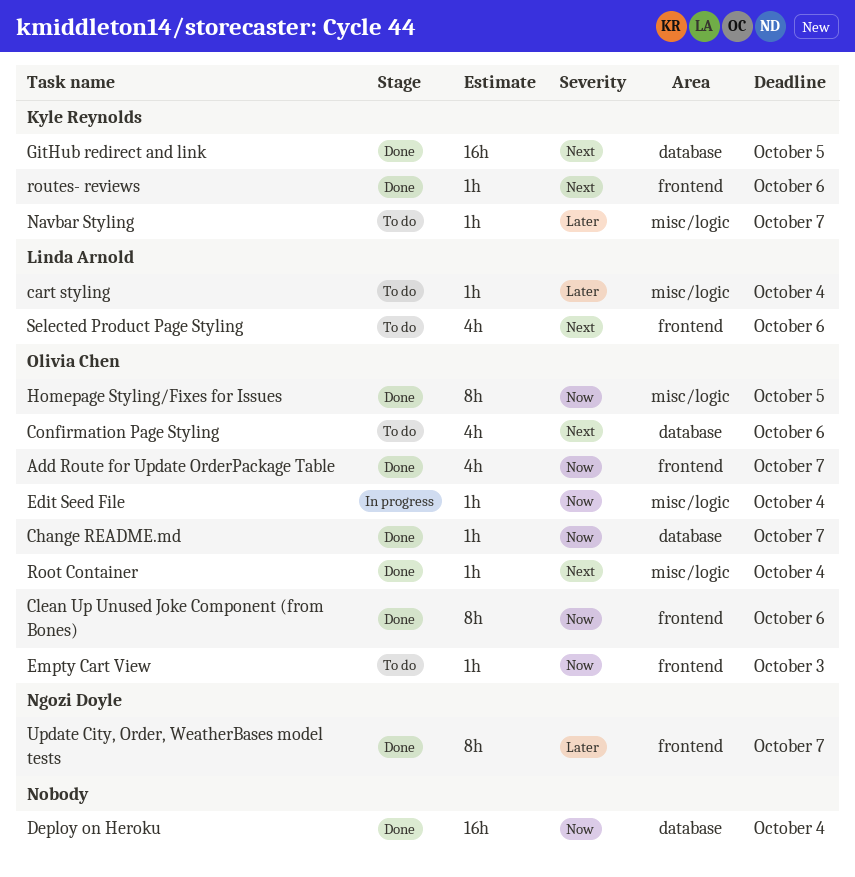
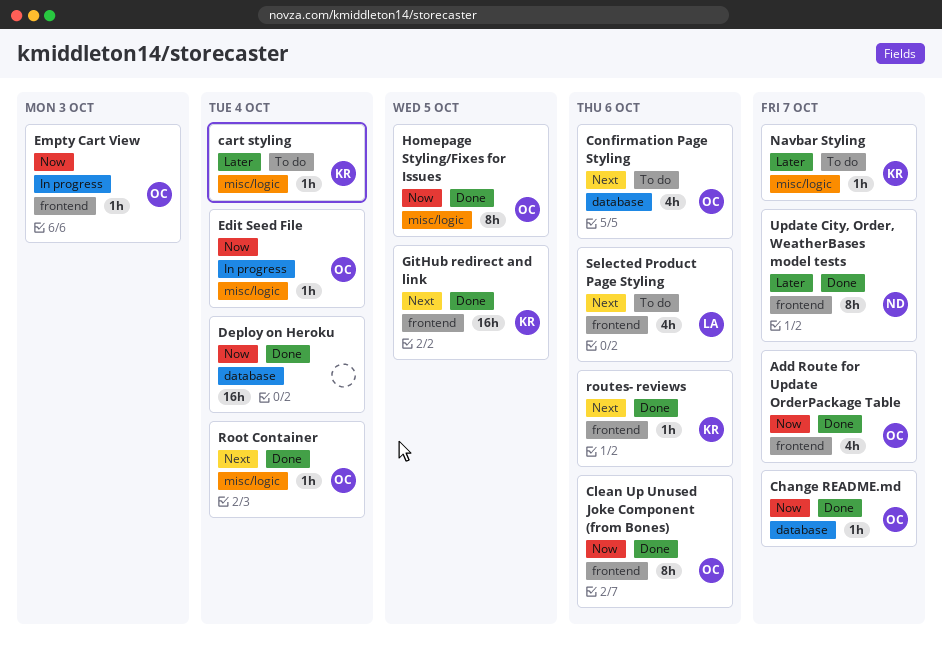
cart styling, owner: Linda Arnold -> Kyle Reynolds
Empty Cart View, status: To do -> In progress
GitHub redirect and link, label: database -> frontend

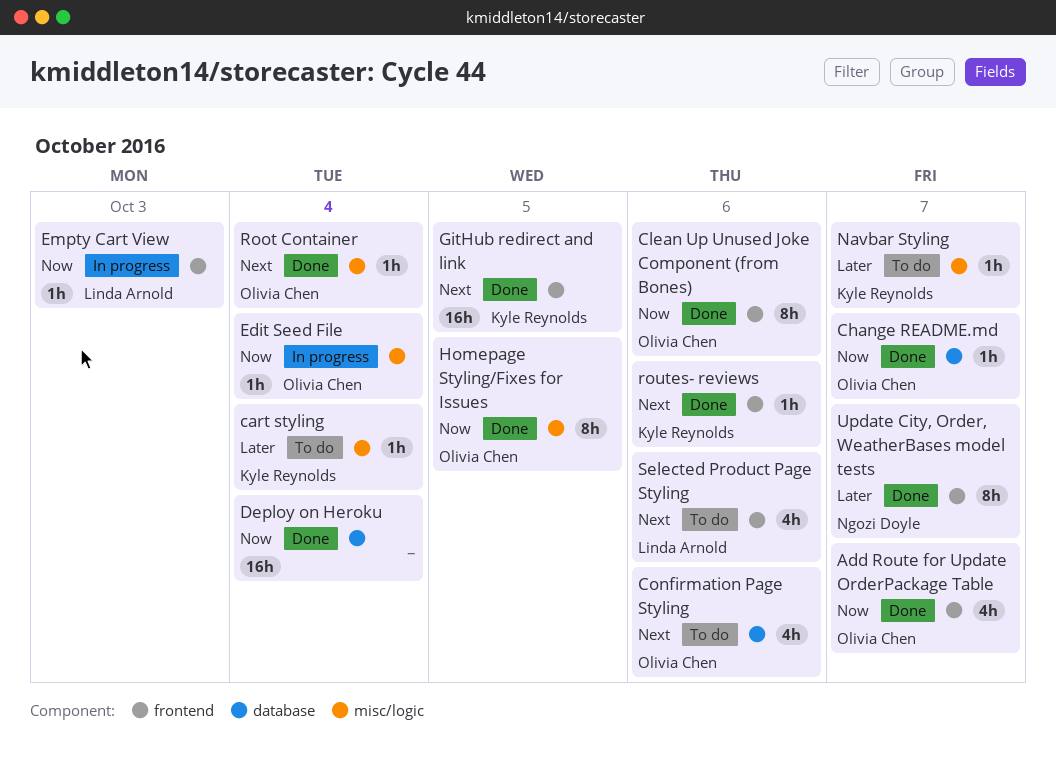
Empty Cart View, owner: Olivia Chen -> Linda Arnold

